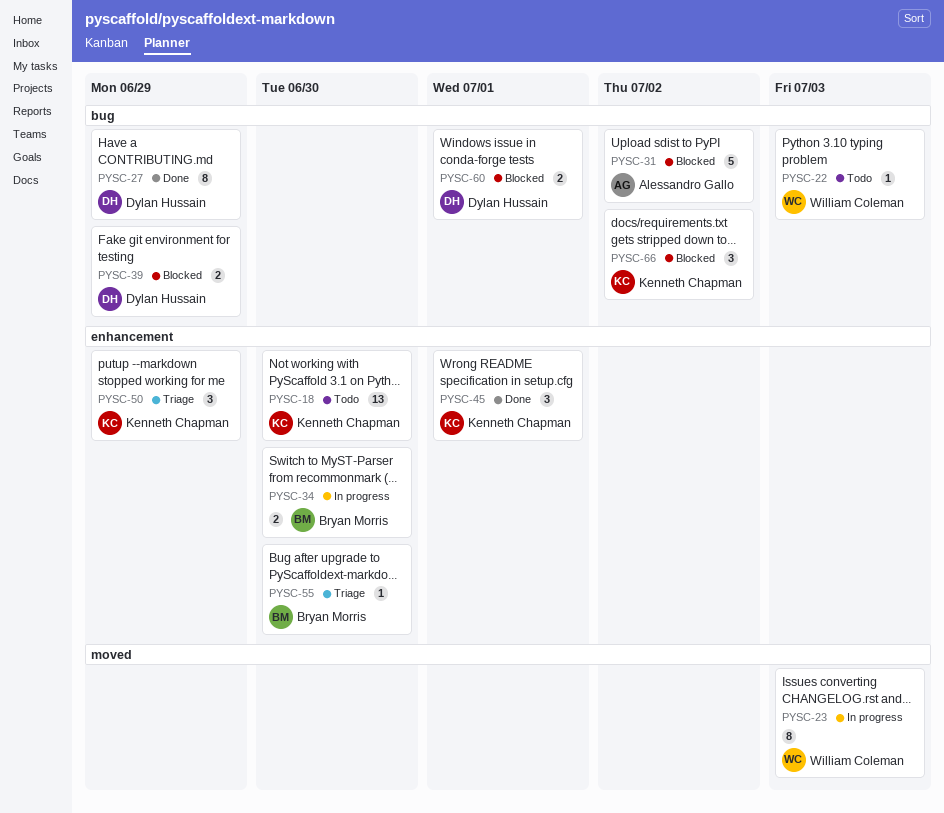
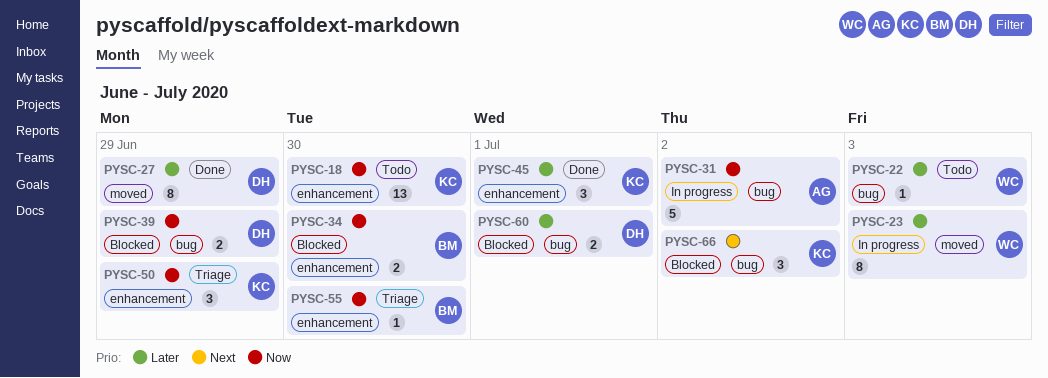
PYSC-27, label: bug -> moved
PYSC-31, status: Blocked -> In progress
PYSC-34, status: In progress -> Blocked

